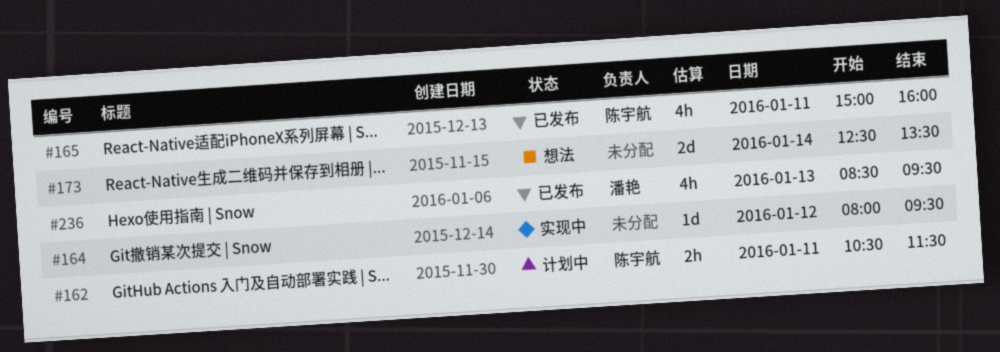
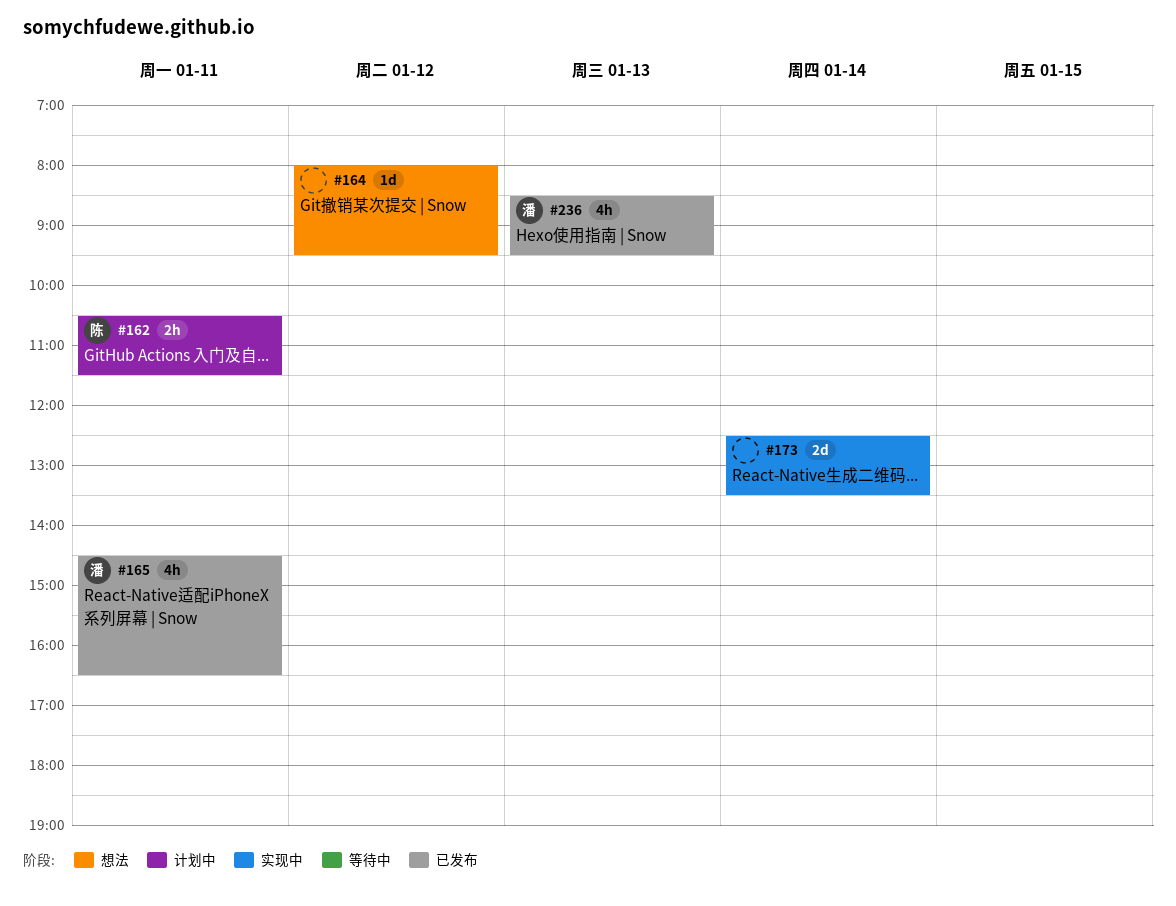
#164, status: 实现中 -> 想法
#165, owner: 陈宇航 -> 潘艳
#165, begins: 15:00 -> 14:30
#165, ends: 16:00 -> 16:30
#173, status: 想法 -> 实现中

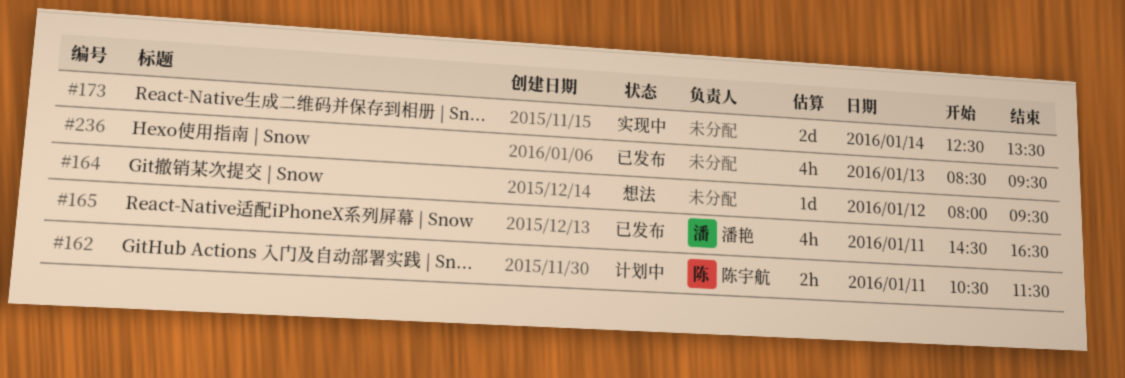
#236, owner: 潘艳 -> none

